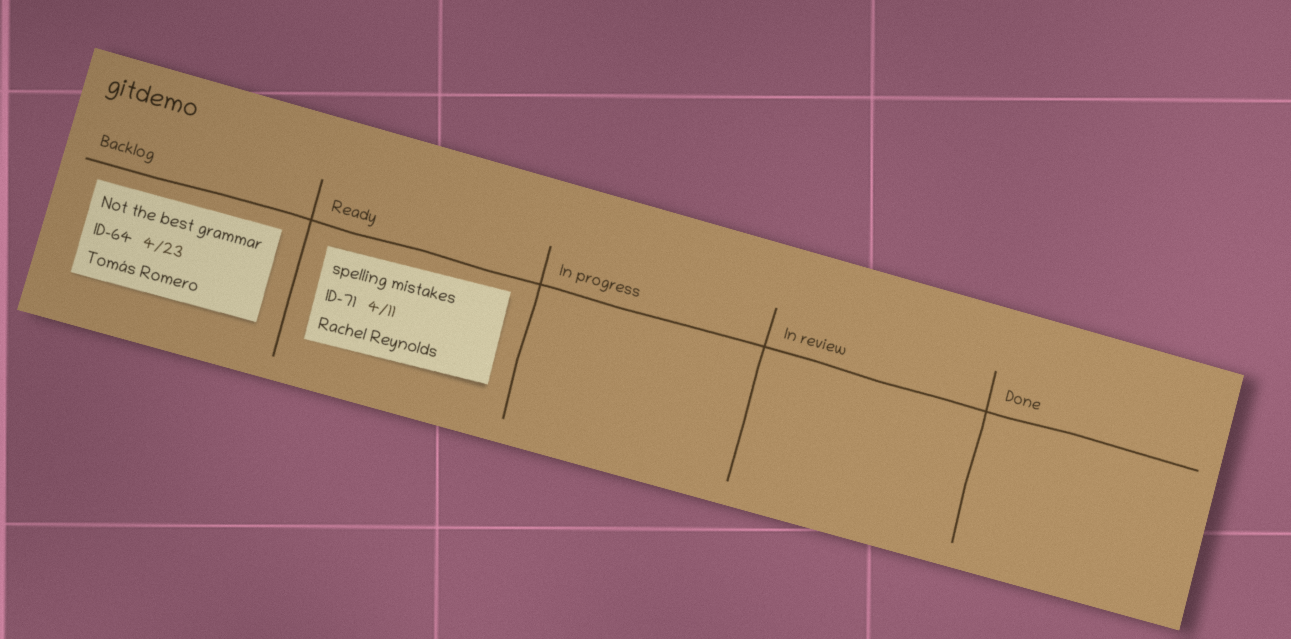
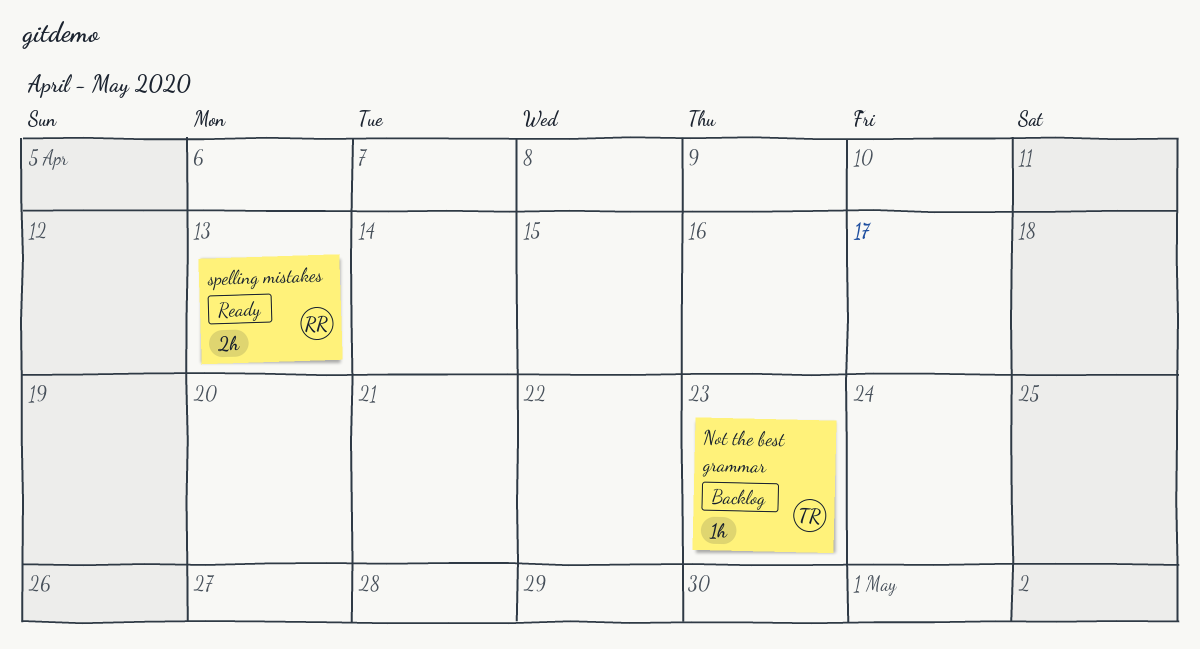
spelling mistakes, due: Apr 11 -> Apr 13

